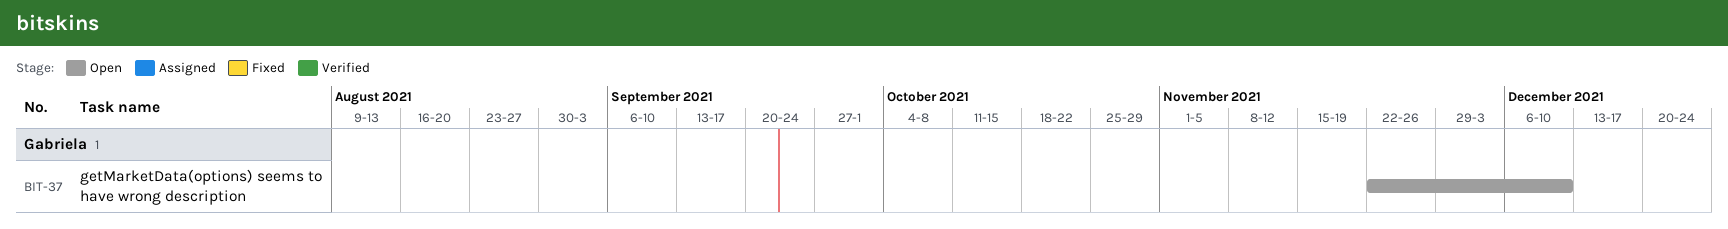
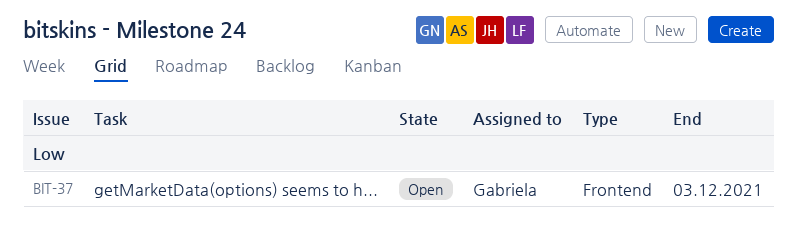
BIT-37, due: Dec 10 -> Dec 3

